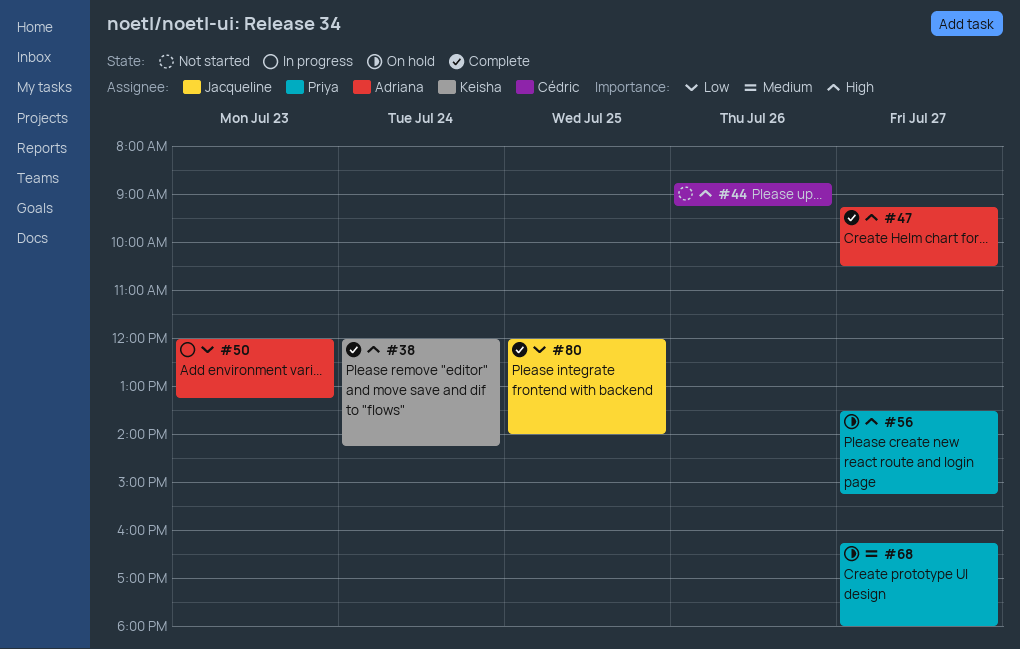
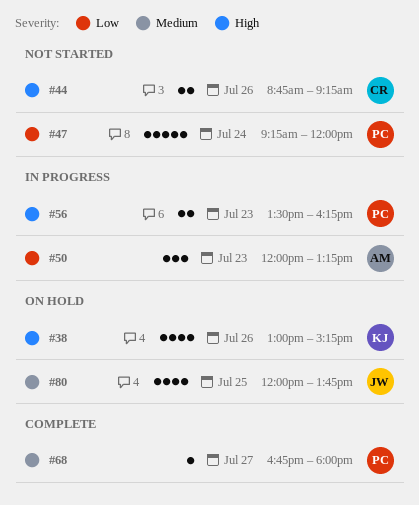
#38, status: Complete -> On hold
#38, day: Jul 24 -> Jul 26
#38, begins: 12:00 -> 13:00
#38, ends: 14:15 -> 15:15
#47, status: Complete -> Not started
#47, owner: Adriana -> Priya
#47, priority: High -> Low
#47, day: Jul 27 -> Jul 24
#47, ends: 10:30 -> 12:00
#56, status: On hold -> In progress
#56, day: Jul 27 -> Jul 23
#56, ends: 15:15 -> 16:15
#68, status: On hold -> Complete
#68, begins: 16:15 -> 16:45
#80, status: Complete -> On hold
#80, priority: Low -> Medium
#80, ends: 14:00 -> 13:45

